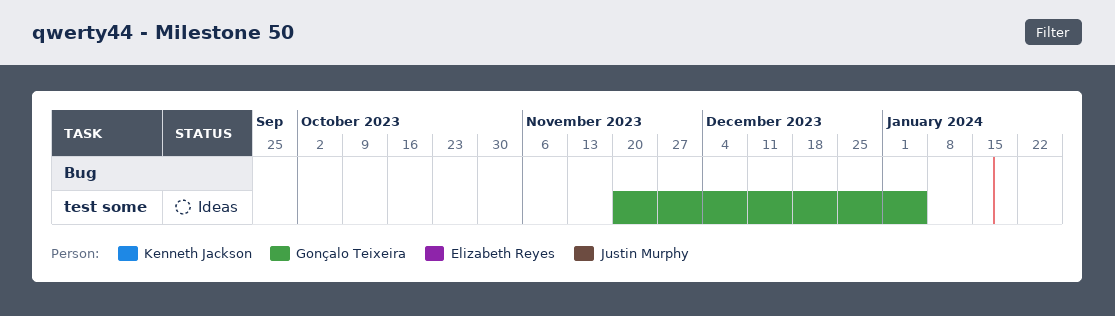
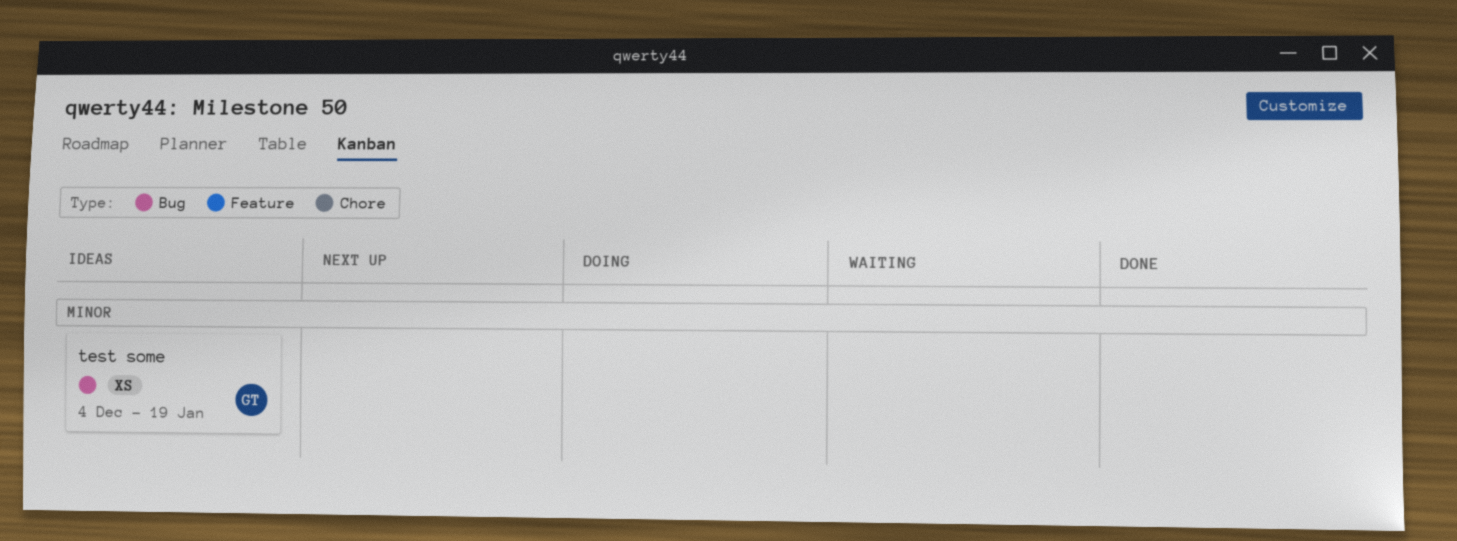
test some, start: Nov 20 -> Dec 4
test some, due: Jan 5 -> Jan 19

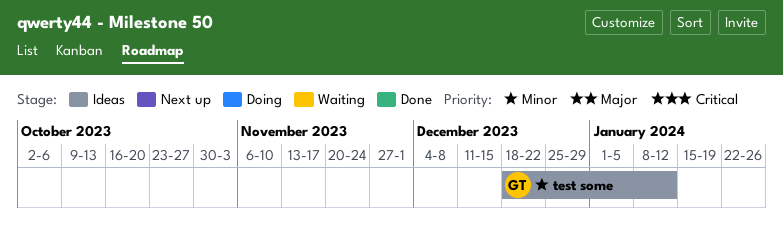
test some, start: Dec 4 -> Dec 18
test some, due: Jan 19 -> Jan 12

